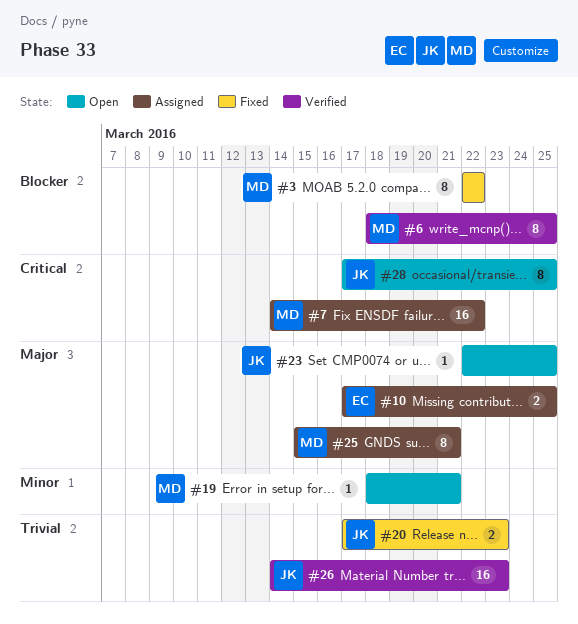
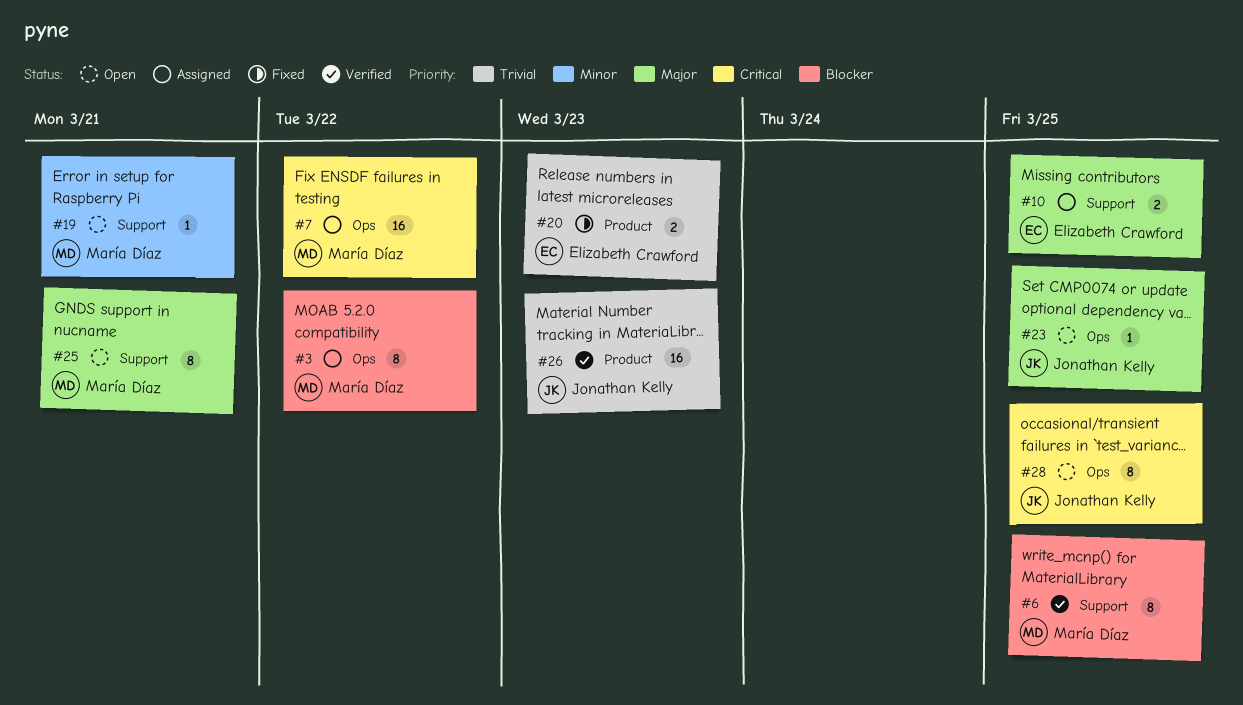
#3, status: Fixed -> Assigned
#20, owner: Jonathan Kelly -> Elizabeth Crawford
#25, status: Assigned -> Open

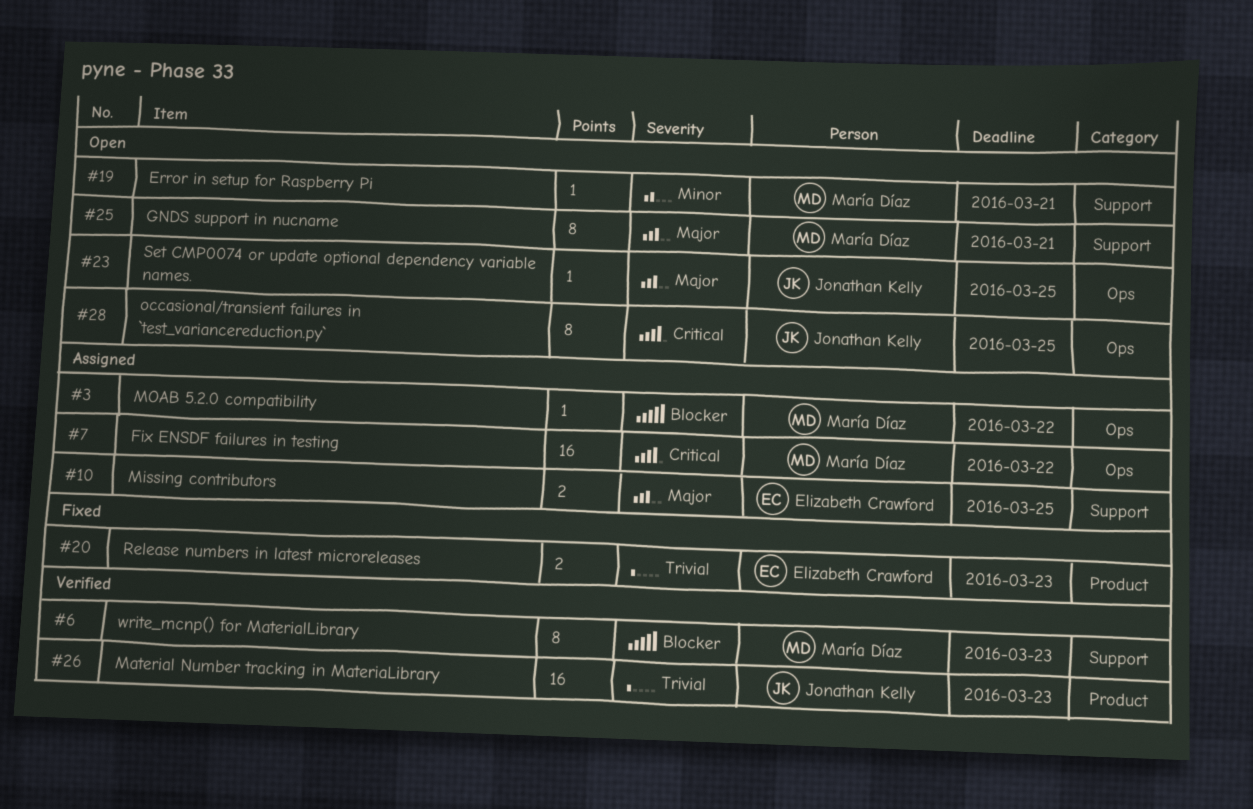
#3, estimate: 8 -> 1
#6, due: Mar 25 -> Mar 23

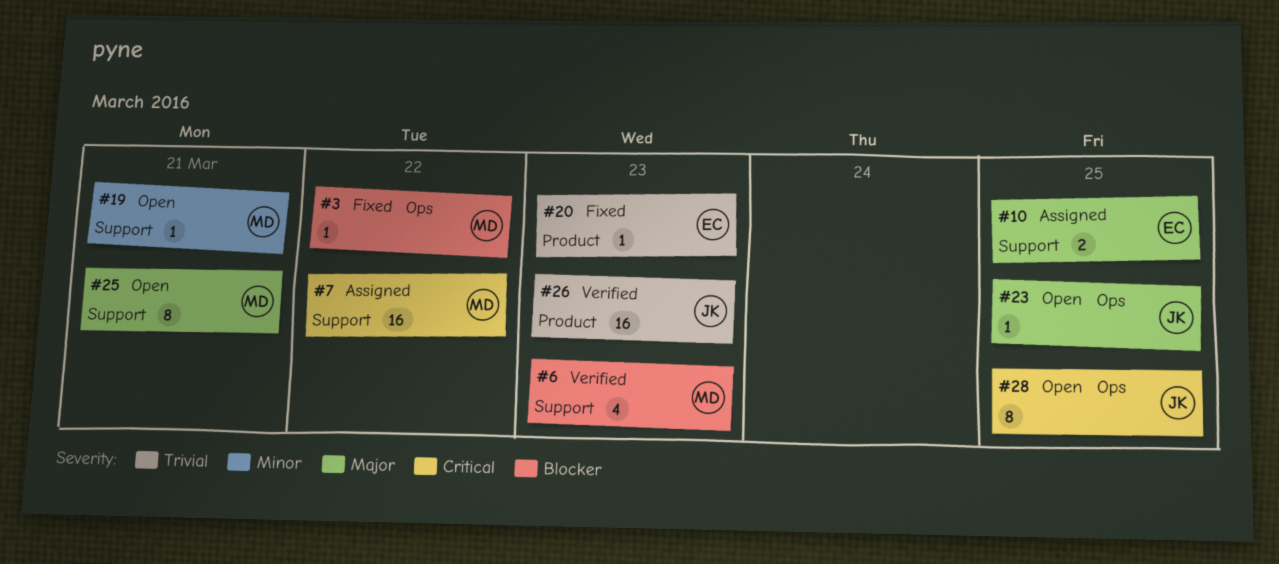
#3, status: Assigned -> Fixed
#6, estimate: 8 -> 4
#7, label: Ops -> Support
#20, estimate: 2 -> 1

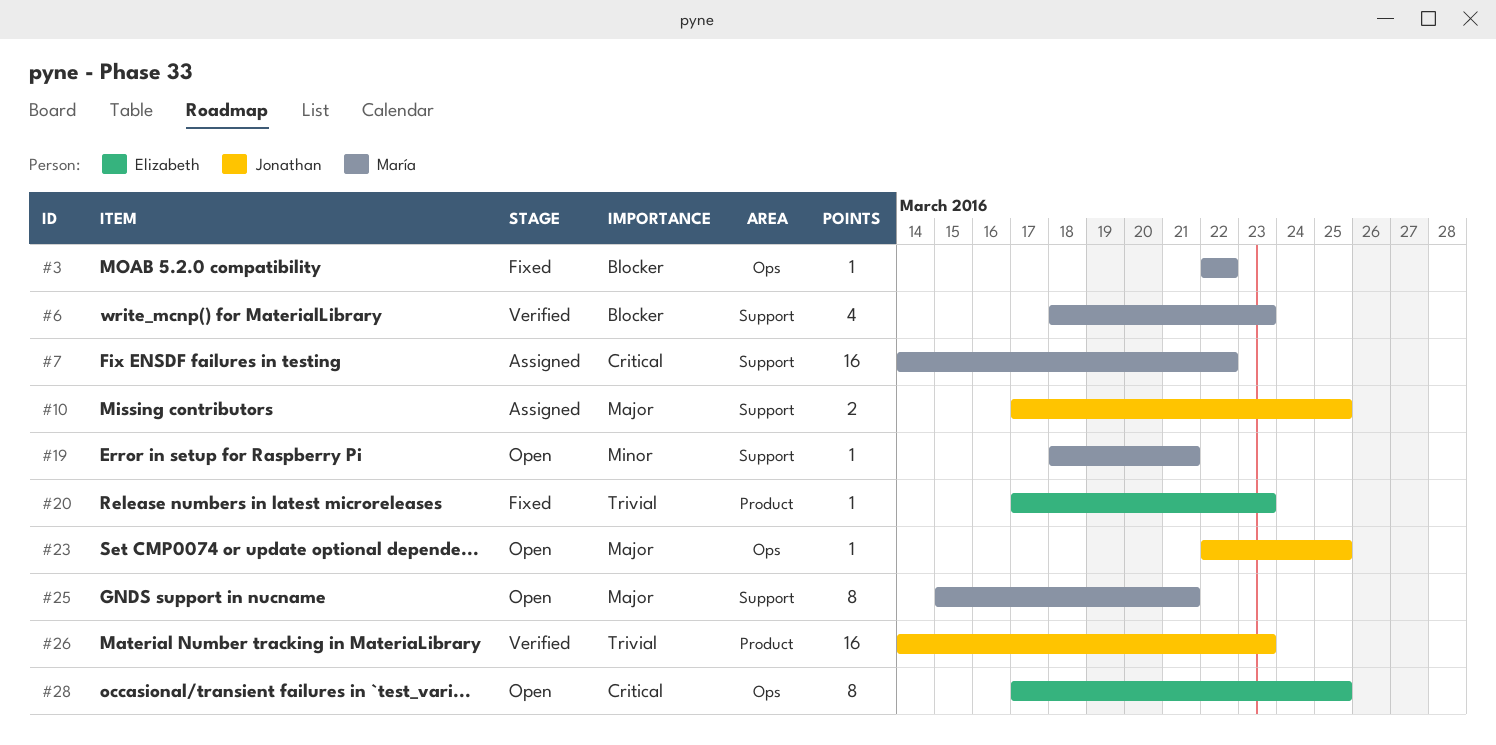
#10, owner: Elizabeth -> Jonathan
#28, owner: Jonathan -> Elizabeth

